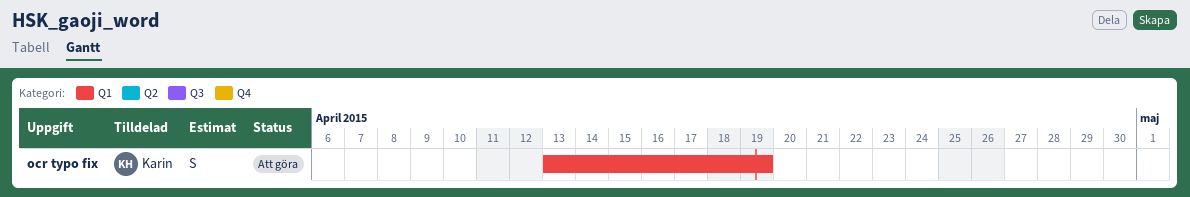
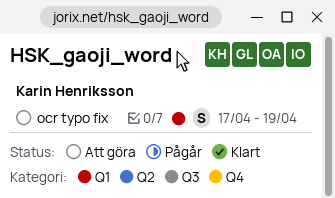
ocr typo fix, start: Apr 13 -> Apr 17

